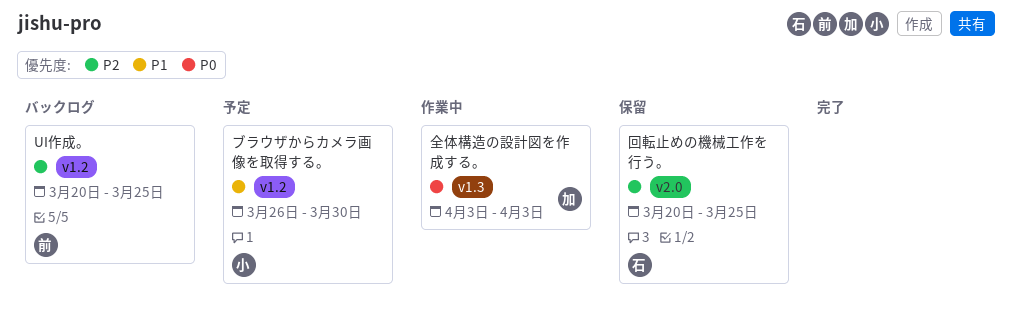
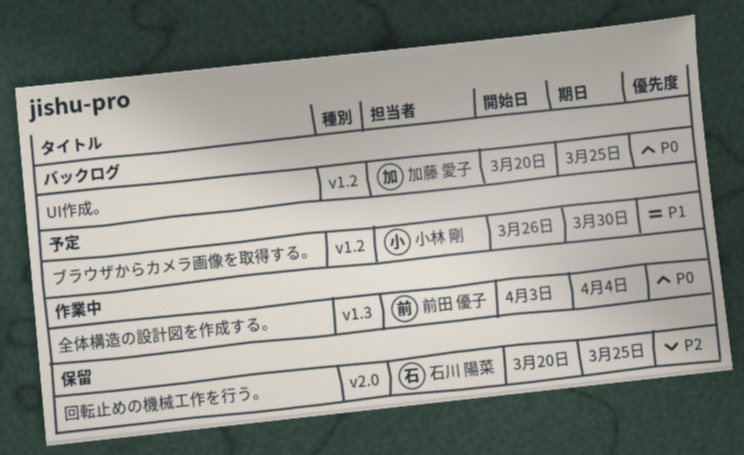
UI作成。, owner: 前田 優子 -> 加藤 愛子
UI作成。, priority: P2 -> P0
全体構造の設計図を作成する。, owner: 加藤 愛子 -> 前田 優子
全体構造の設計図を作成する。, due: Apr 3 -> Apr 4

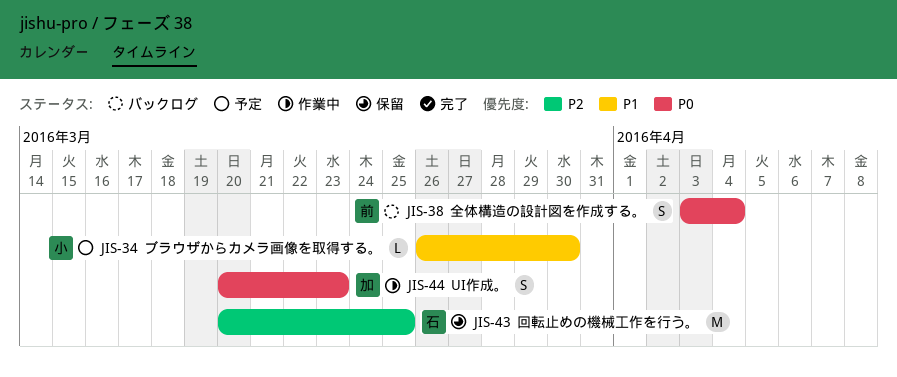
UI作成。, status: バックログ -> 作業中
UI作成。, due: Mar 25 -> Mar 23
全体構造の設計図を作成する。, status: 作業中 -> バックログ

